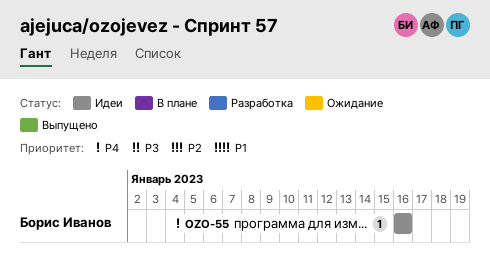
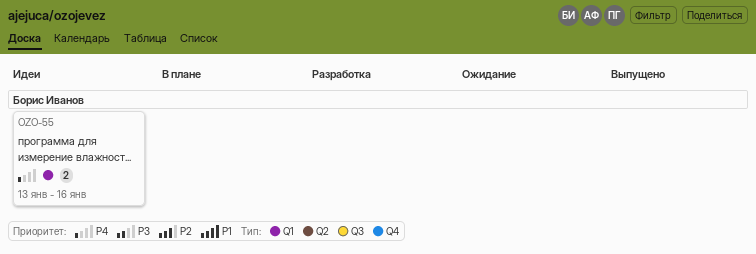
OZO-55, estimate: 1 -> 2
OZO-55, start: Jan 16 -> Jan 13

